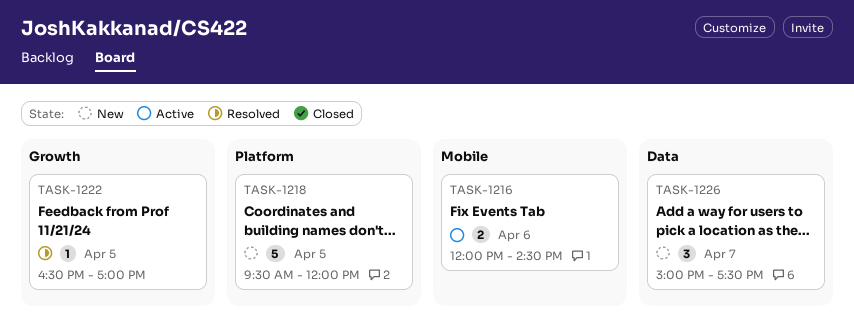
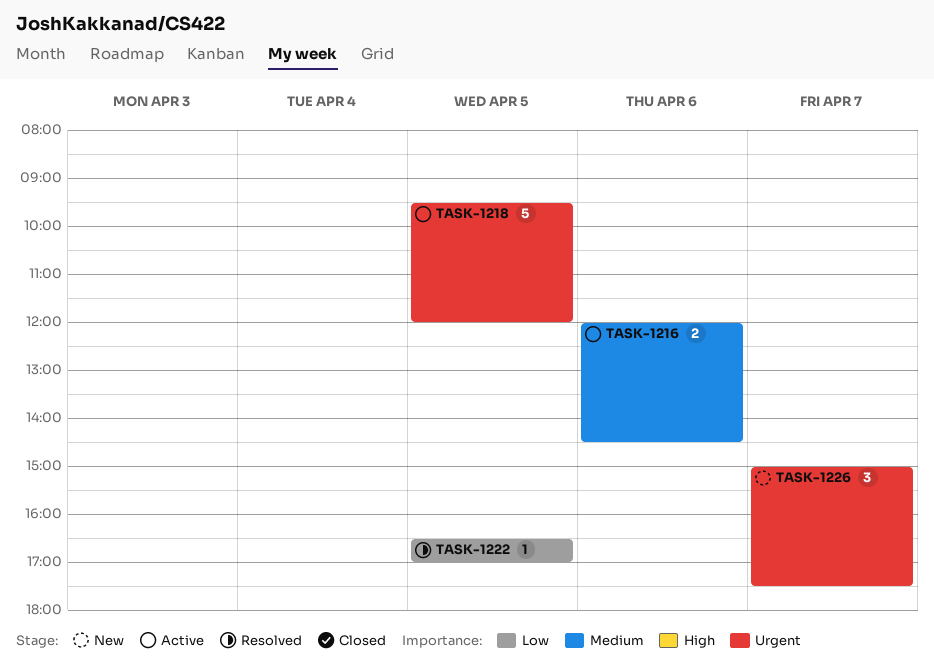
TASK-1218, status: New -> Active

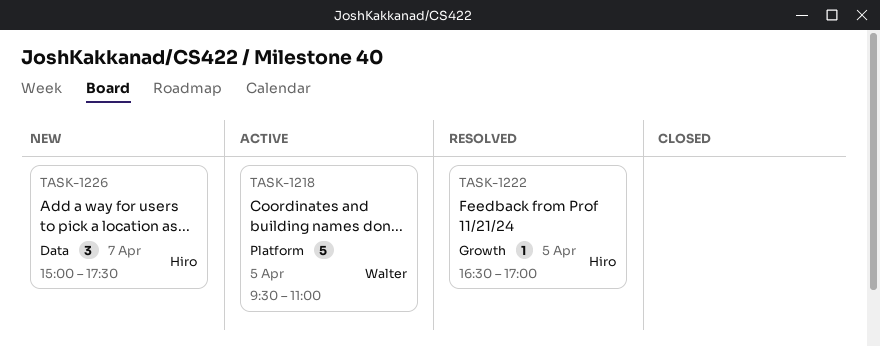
TASK-1216: present -> none
TASK-1218, ends: 12:00 -> 11:00

